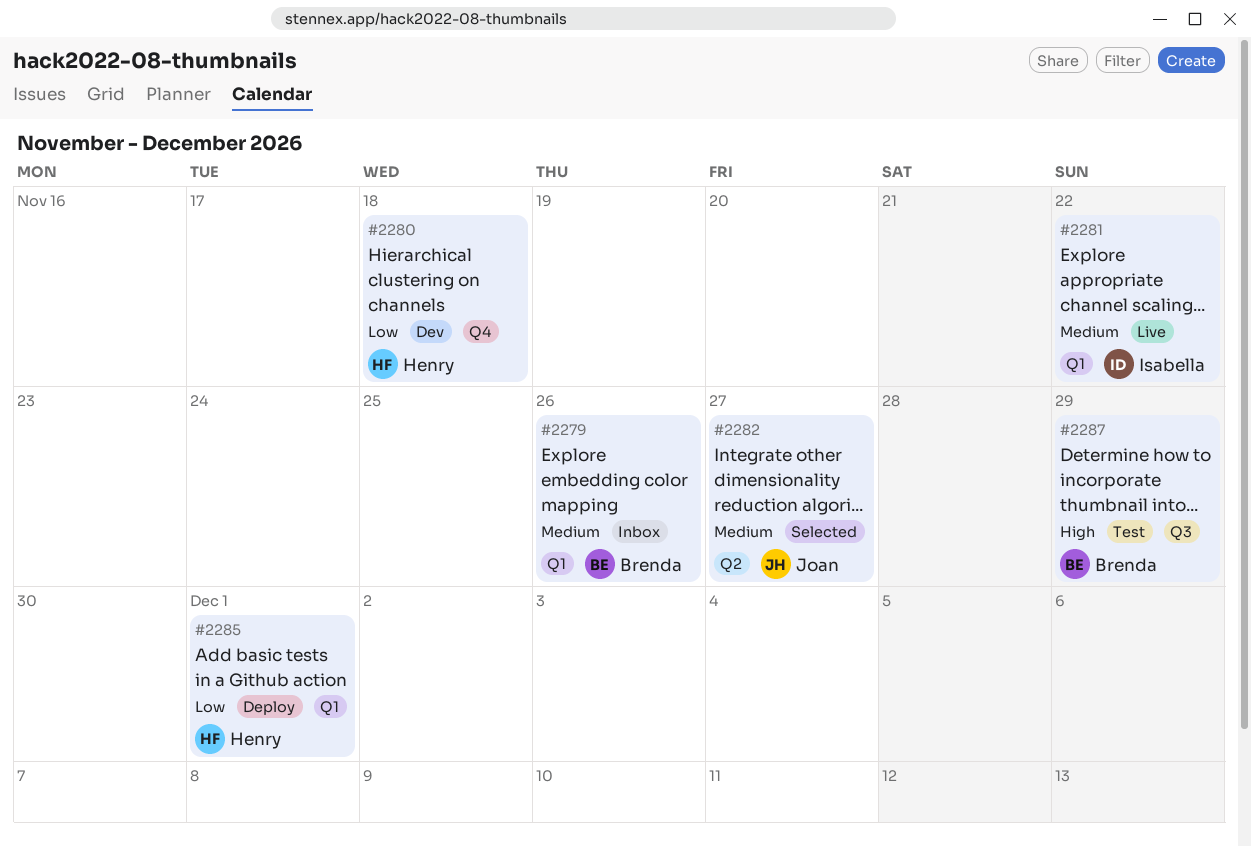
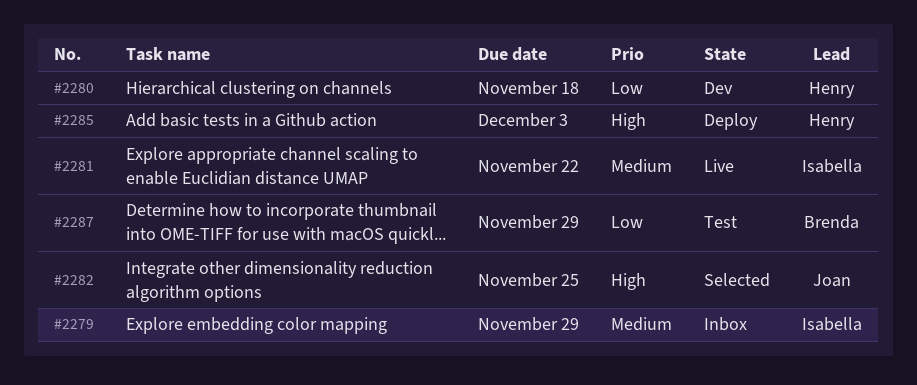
#2279, owner: Brenda -> Isabella
#2279, due: Nov 26 -> Nov 29
#2282, priority: Medium -> High
#2282, due: Nov 27 -> Nov 25
#2285, priority: Low -> High
#2285, due: Dec 1 -> Dec 3
#2287, priority: High -> Low

